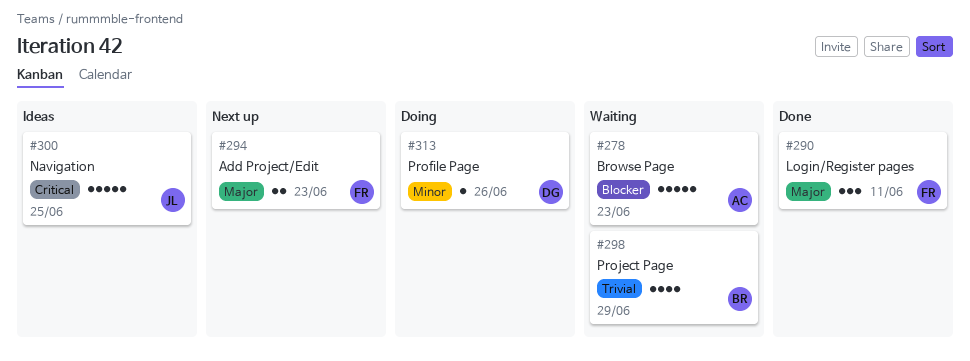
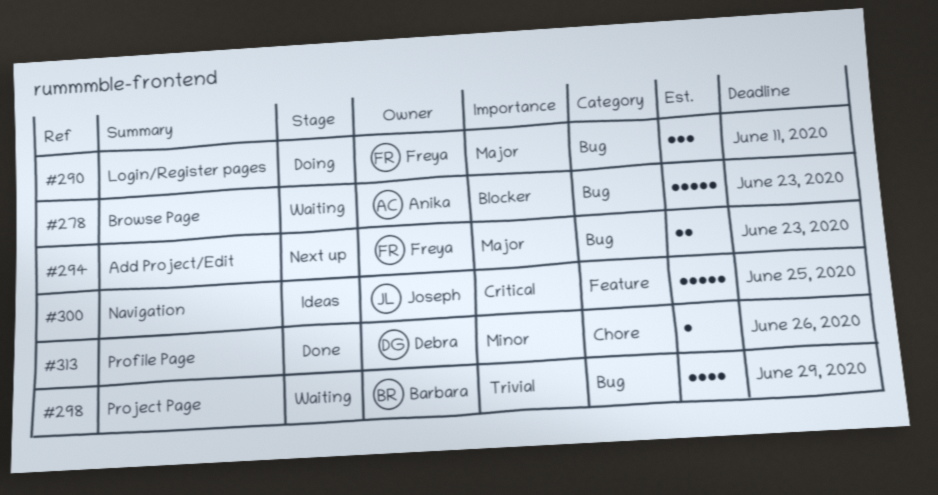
#290, status: Done -> Doing
#313, status: Doing -> Done

